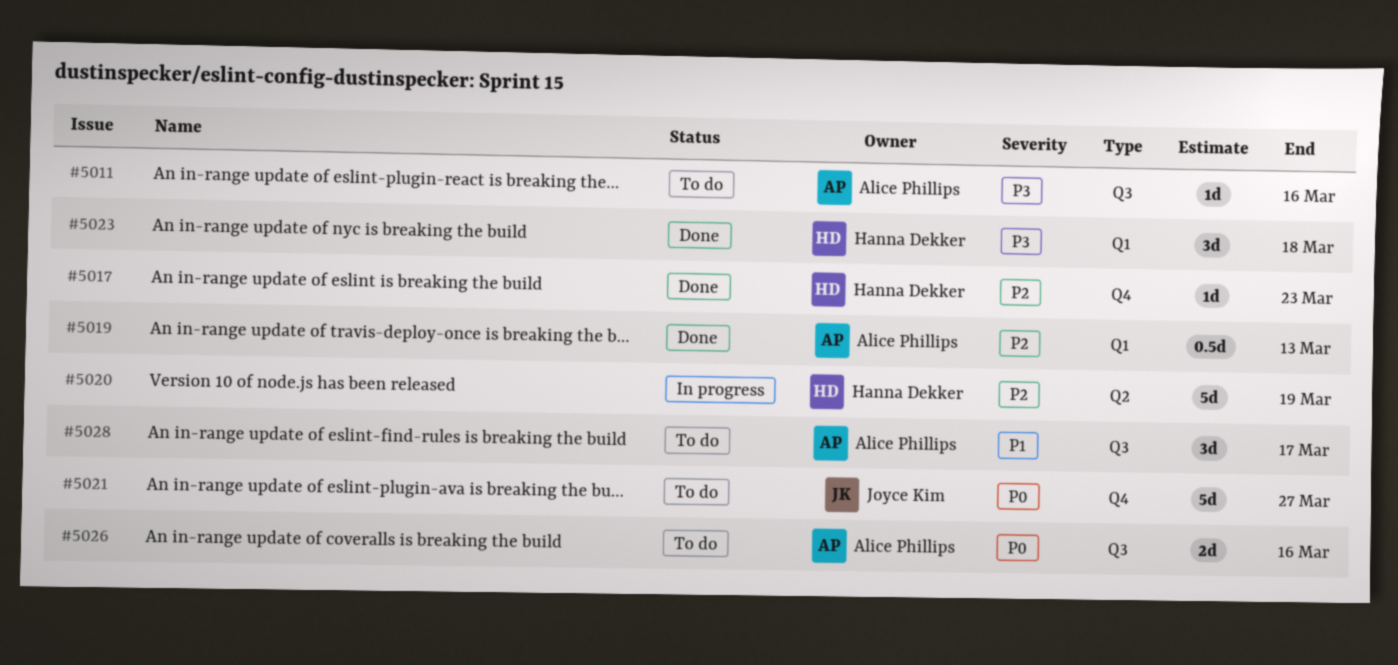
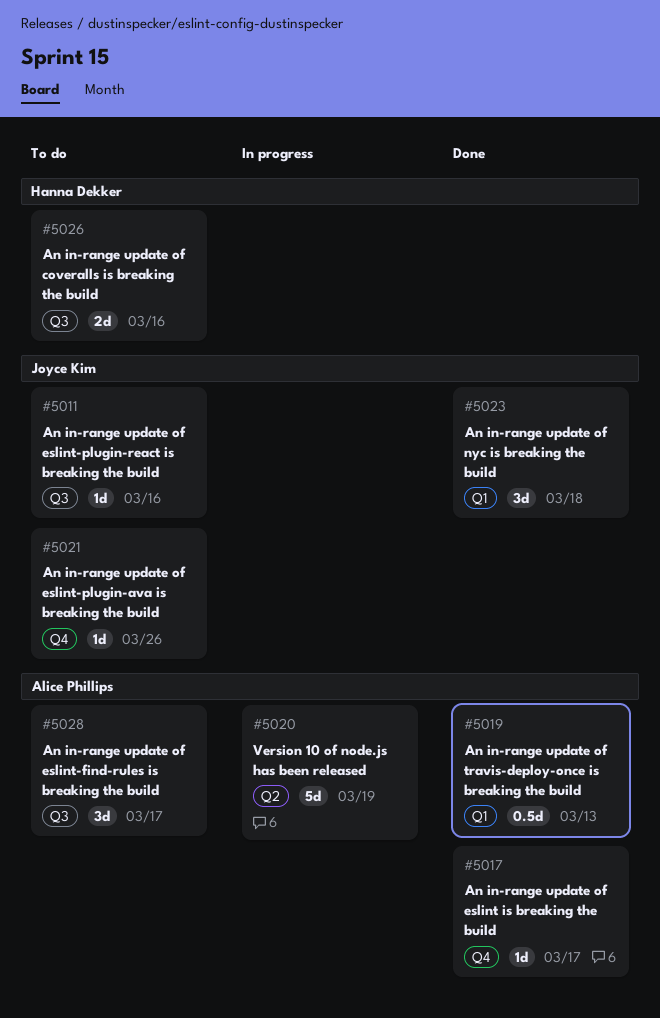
#5011, owner: Alice Phillips -> Joyce Kim
#5017, owner: Hanna Dekker -> Alice Phillips
#5017, due: Mar 23 -> Mar 17
#5020, owner: Hanna Dekker -> Alice Phillips
#5021, estimate: 5d -> 1d
#5021, due: Mar 27 -> Mar 26
#5023, owner: Hanna Dekker -> Joyce Kim
#5026, owner: Alice Phillips -> Hanna Dekker

